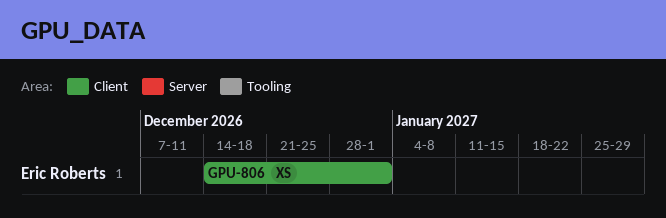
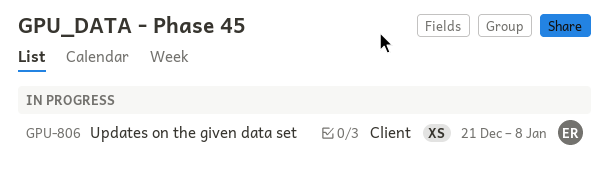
GPU-806, start: Dec 14 -> Dec 21
GPU-806, due: Jan 1 -> Jan 8

